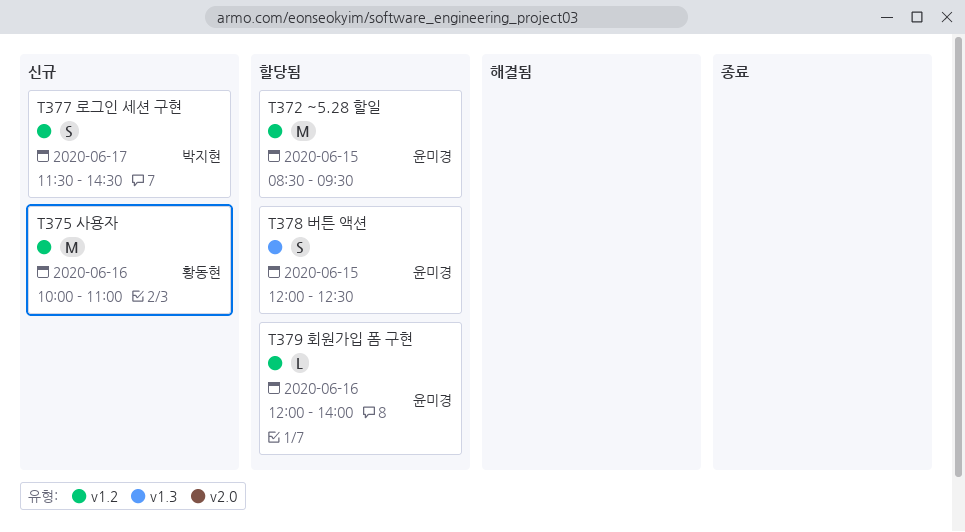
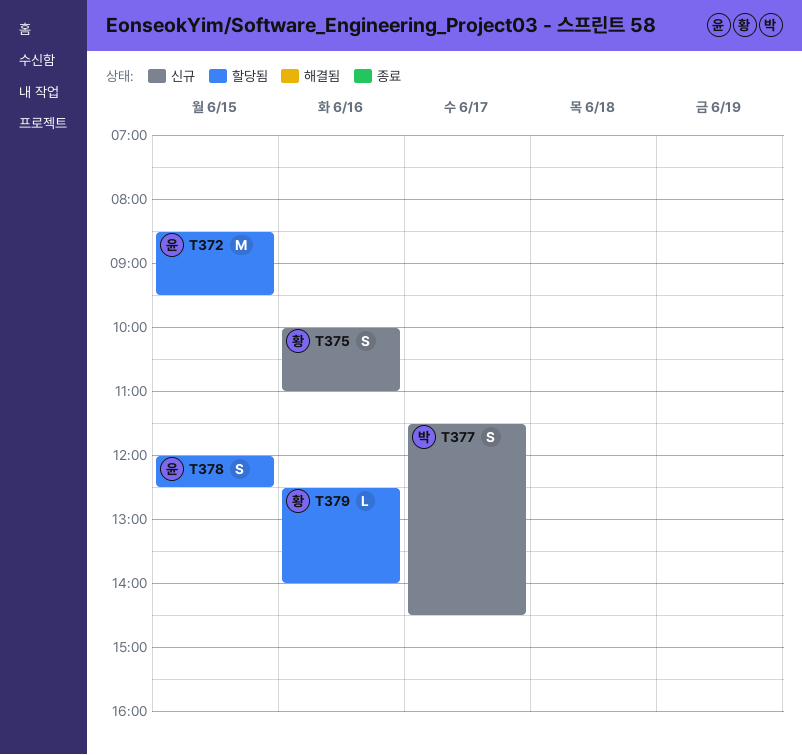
T375, estimate: M -> S
T379, owner: 윤미경 -> 황동현
T379, begins: 12:00 -> 12:30

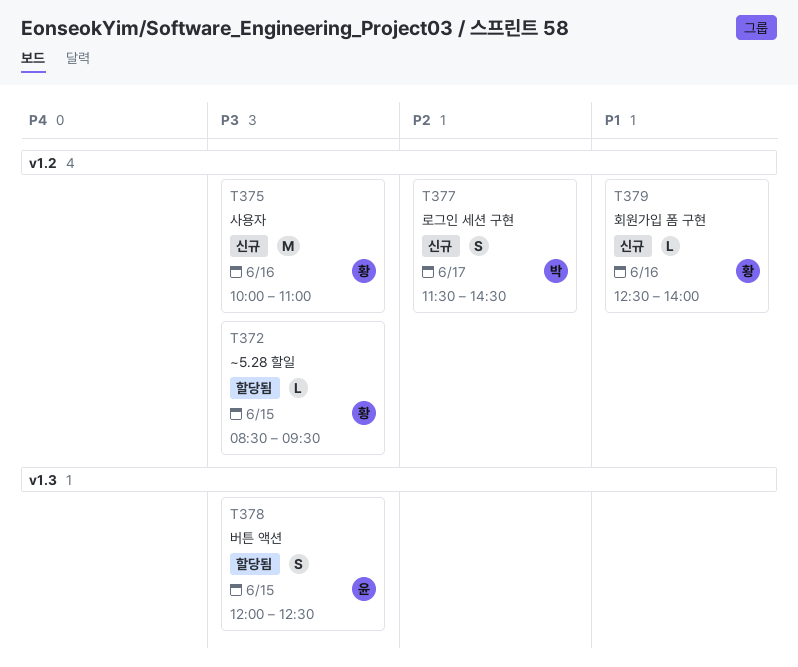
T372, owner: 윤 -> 황
T372, estimate: M -> L
T375, estimate: S -> M
T379, status: 할당됨 -> 신규

